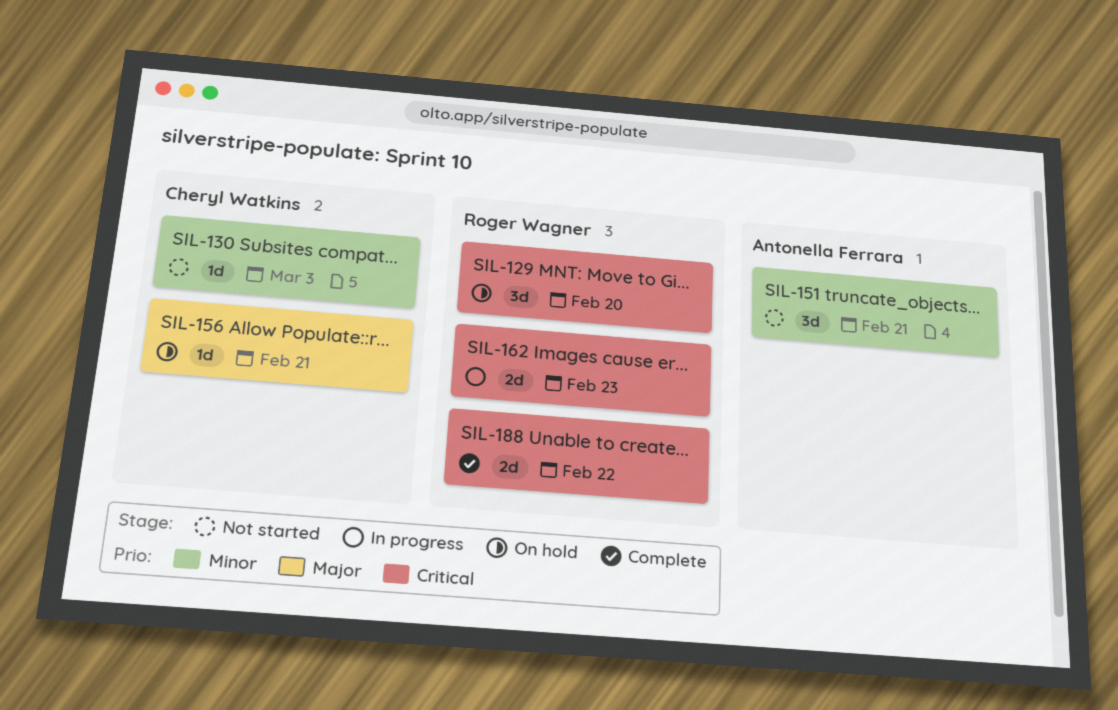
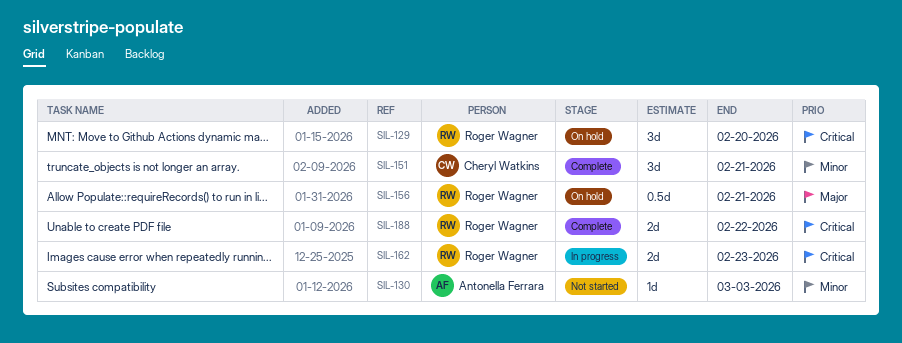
SIL-130, owner: Cheryl Watkins -> Antonella Ferrara
SIL-151, status: Not started -> Complete
SIL-151, owner: Antonella Ferrara -> Cheryl Watkins
SIL-156, owner: Cheryl Watkins -> Roger Wagner
SIL-156, estimate: 1d -> 0.5d

